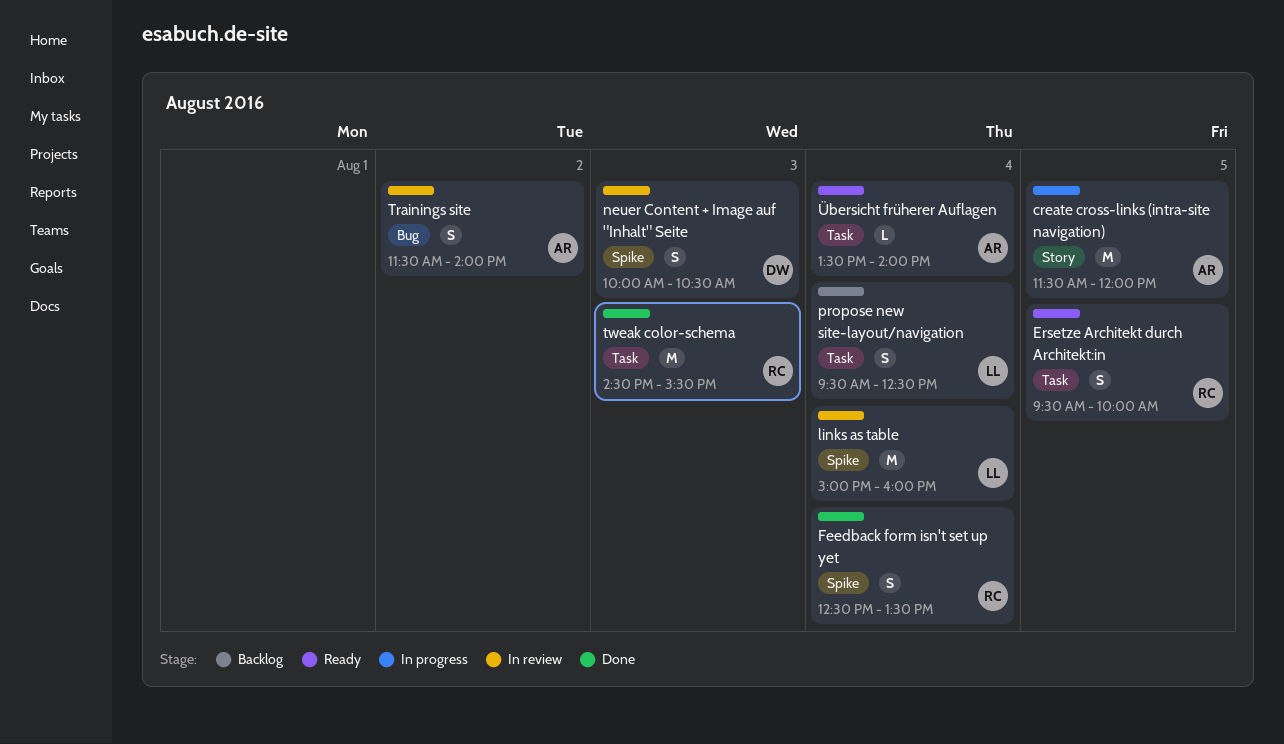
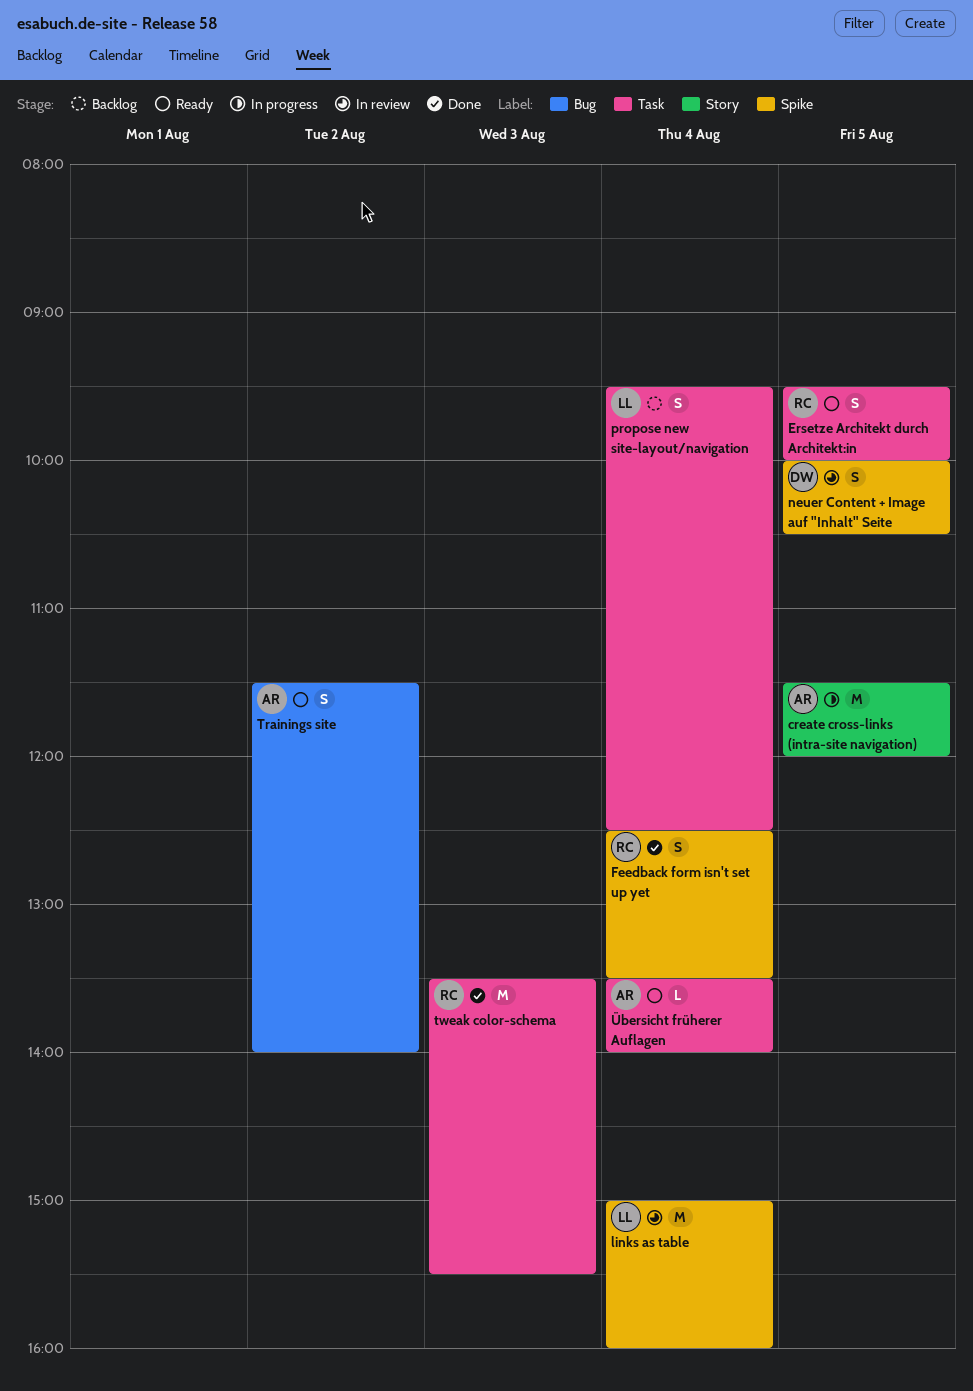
neuer Content + Image auf "Inhalt" Seite, day: Aug 3 -> Aug 5
Trainings site, status: In review -> Ready
tweak color-schema, begins: 14:30 -> 13:30

